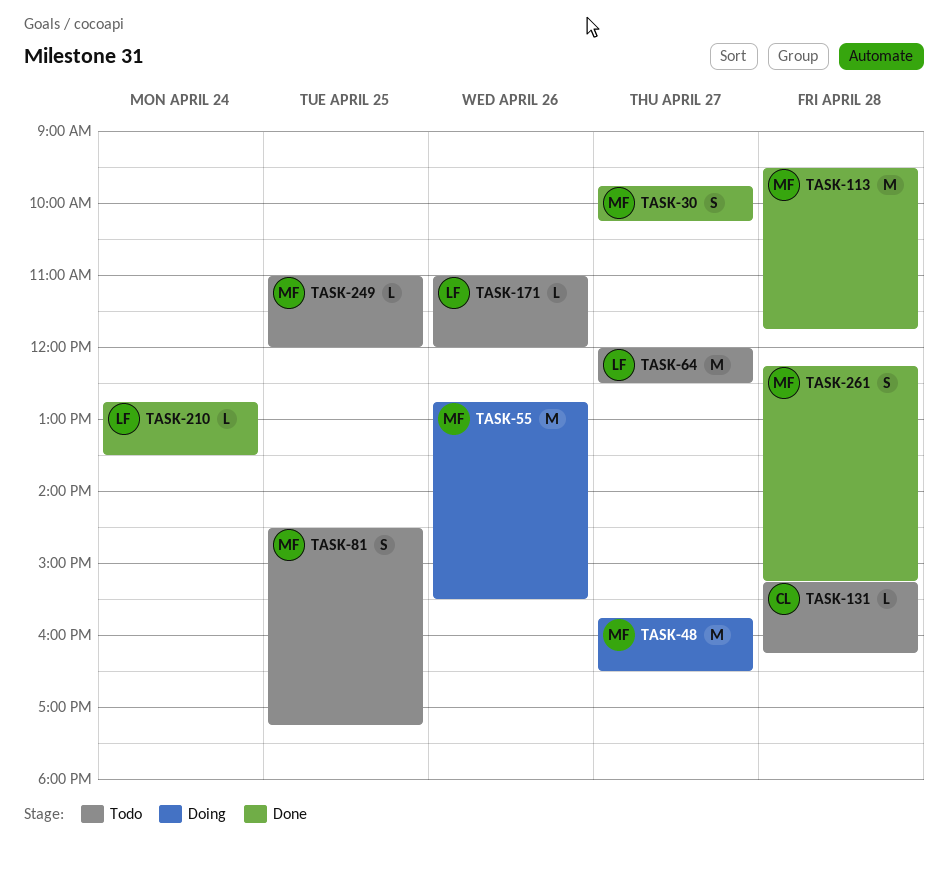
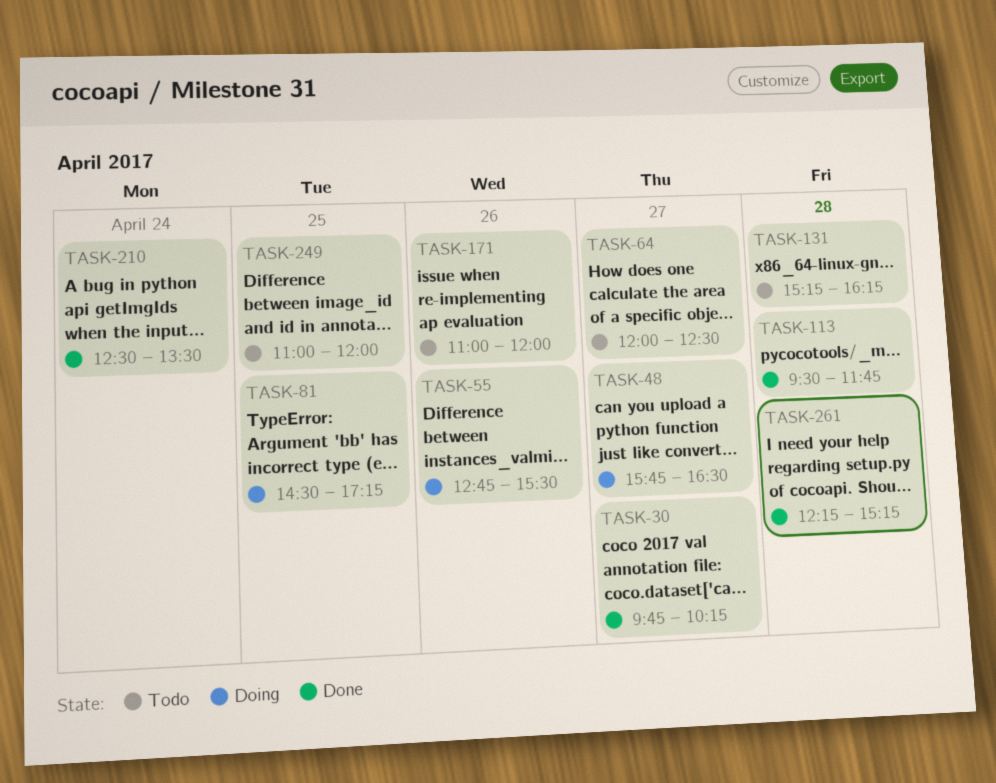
TASK-81, status: Todo -> Doing
TASK-210, begins: 12:45 -> 12:30

